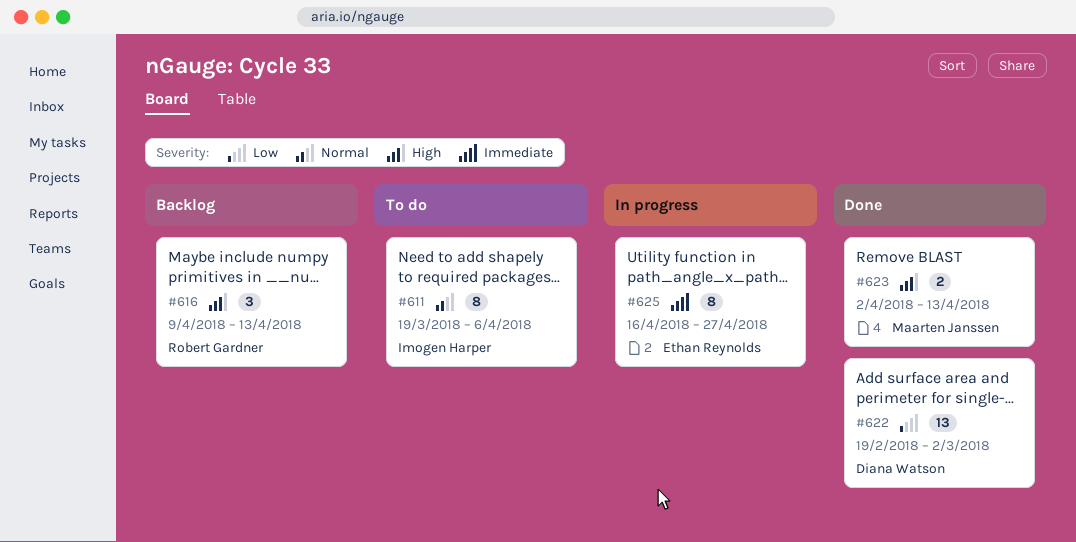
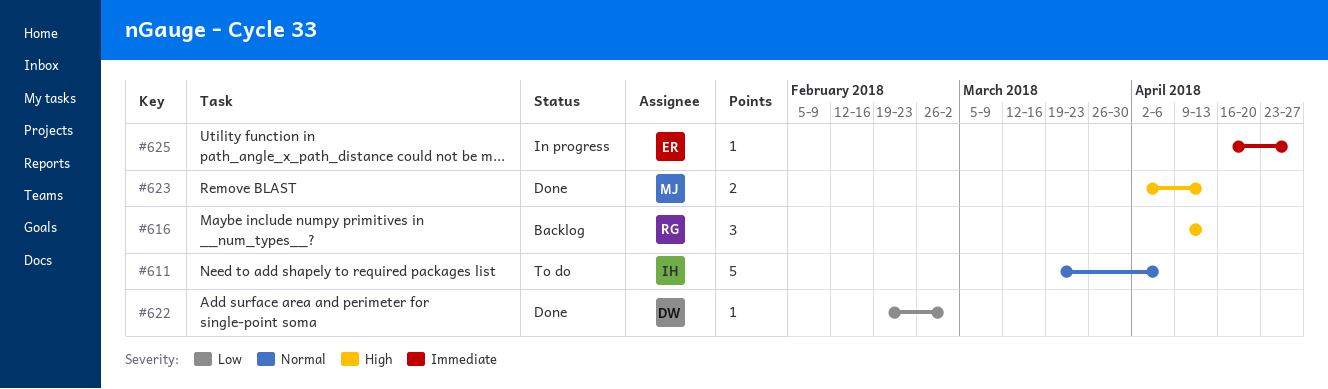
#611, estimate: 8 -> 5
#622, estimate: 13 -> 1
#625, estimate: 8 -> 1

